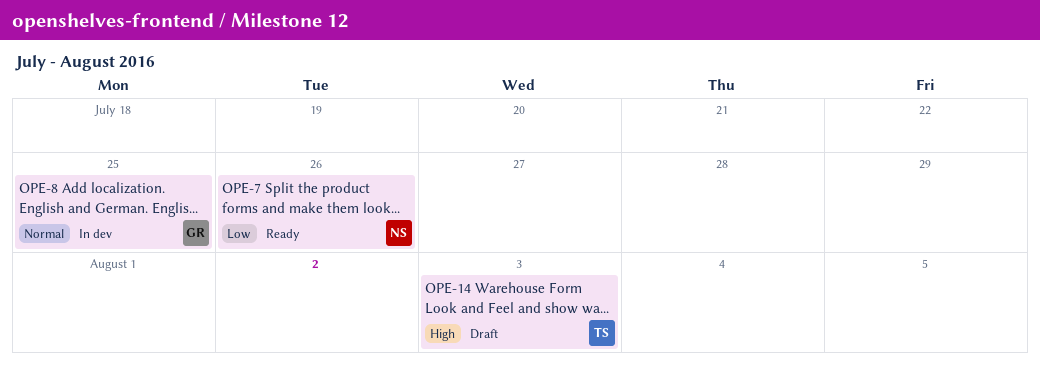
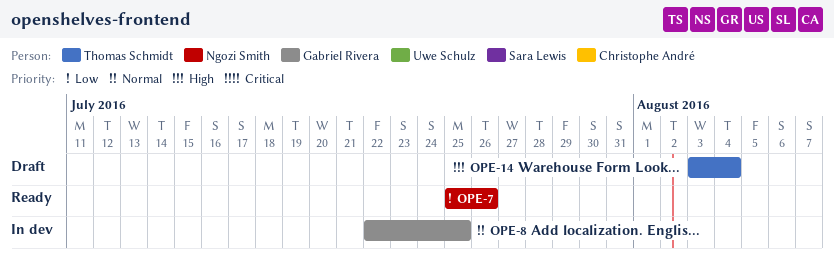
OPE-14, due: Aug 3 -> Aug 4

